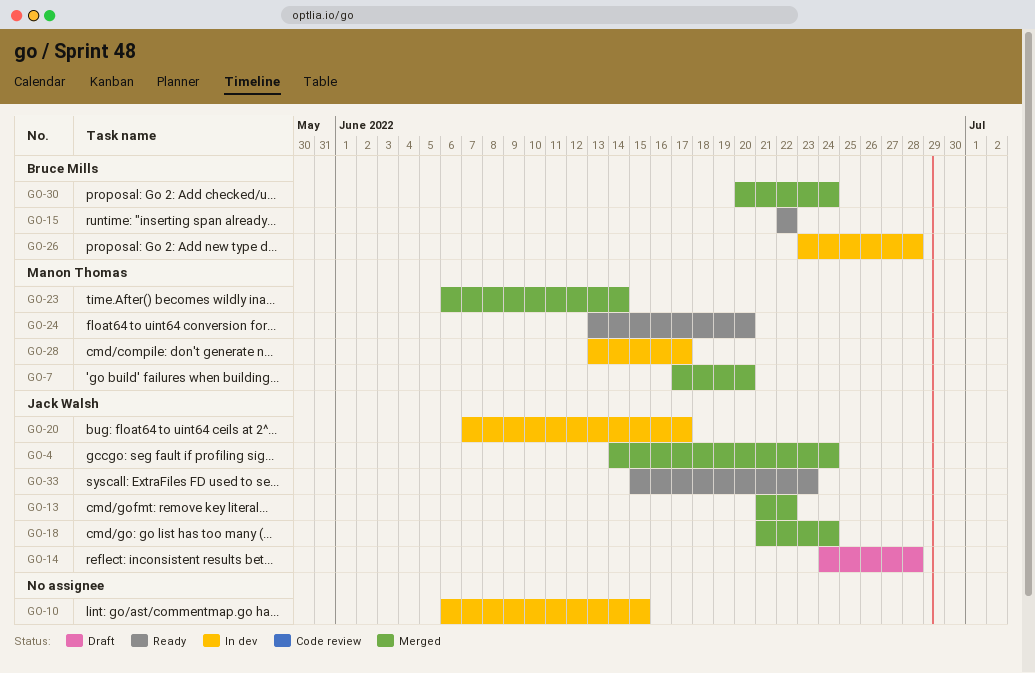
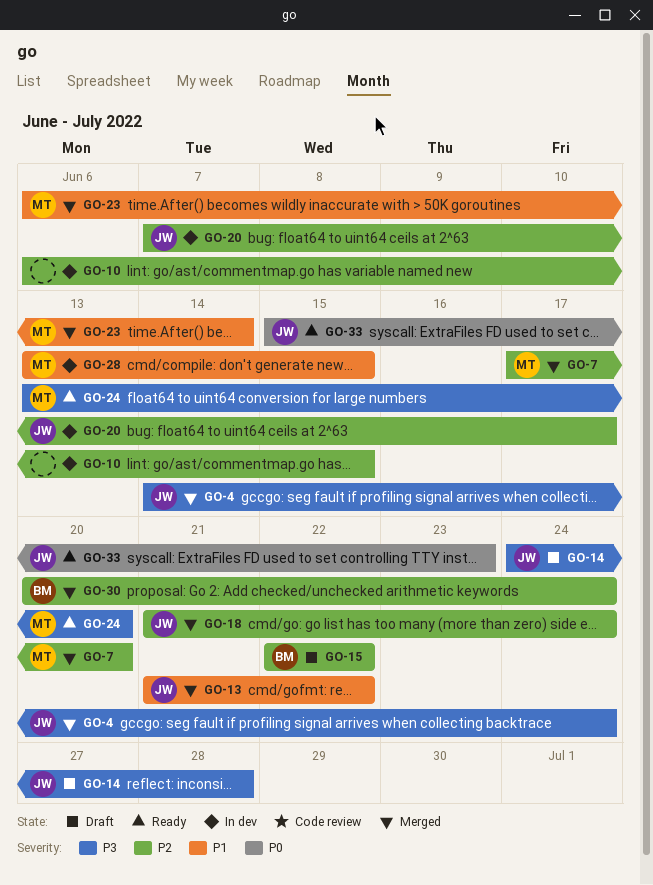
GO-15, status: Ready -> Draft
GO-26: present -> none
GO-28, due: Jun 17 -> Jun 15

